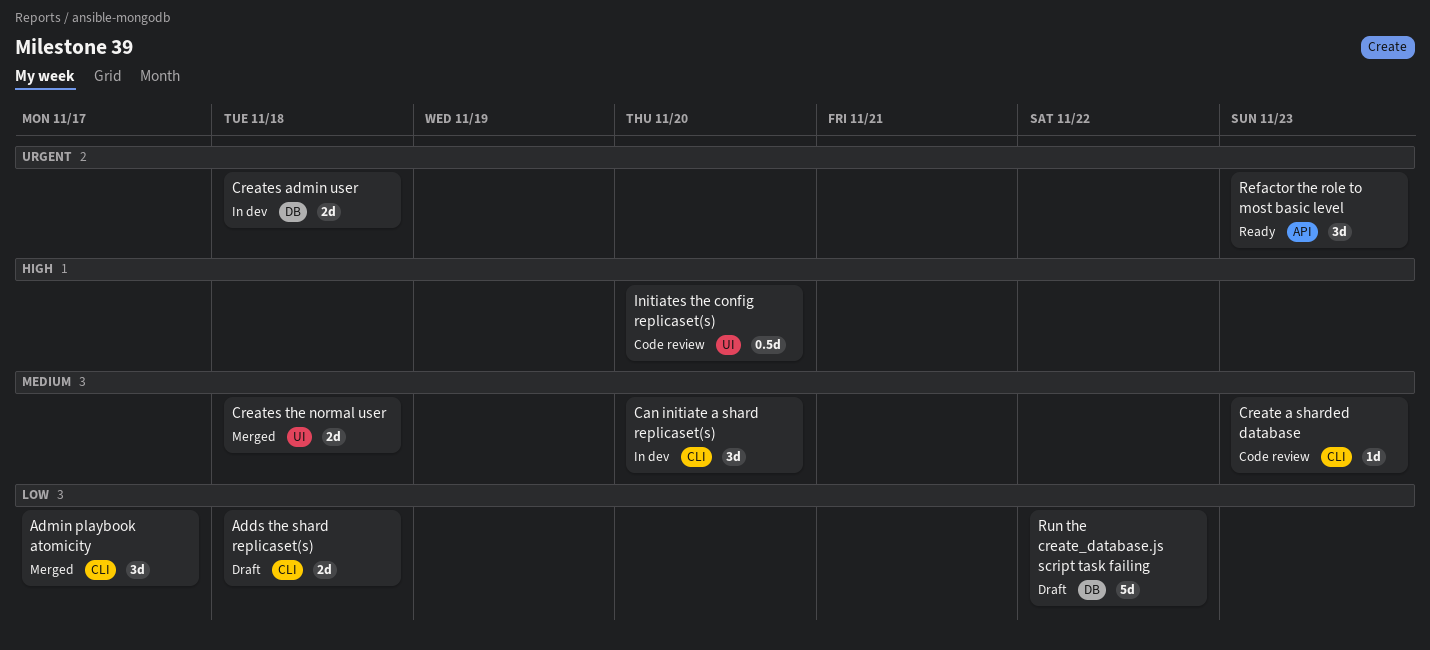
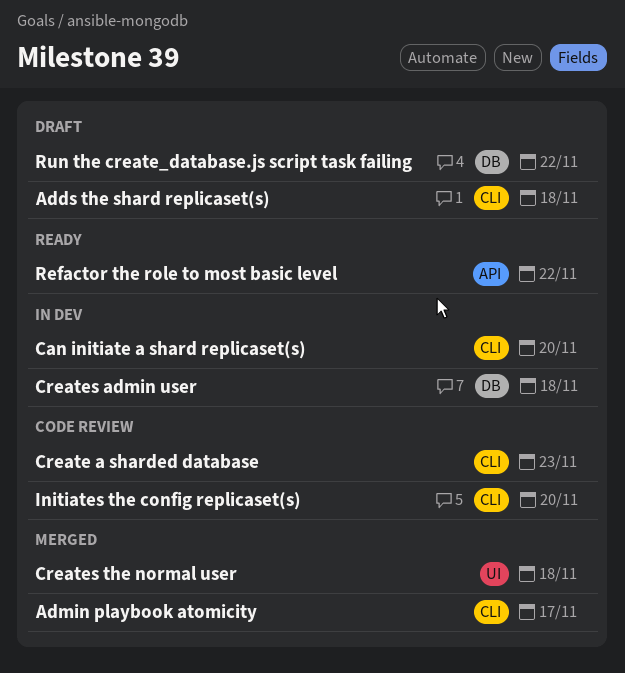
Initiates the config replicaset(s), label: UI -> CLI
Refactor the role to most basic level, due: Nov 23 -> Nov 22

